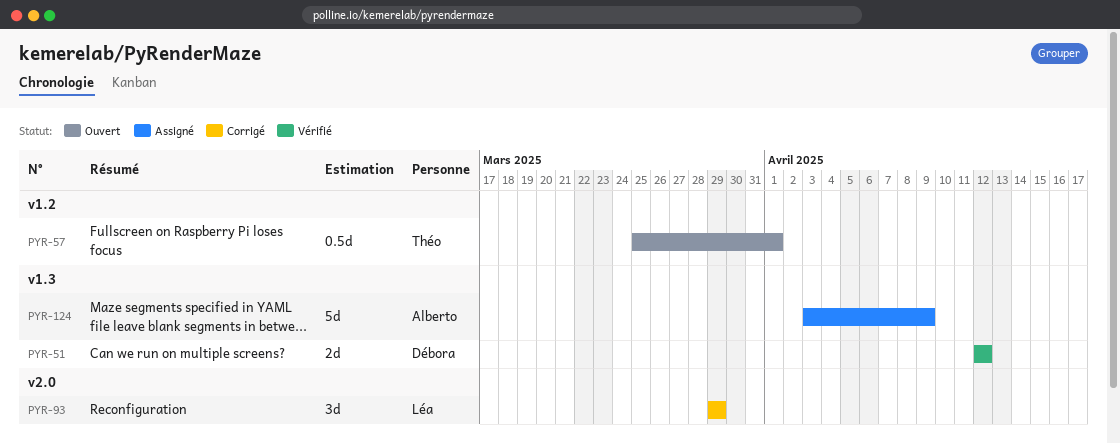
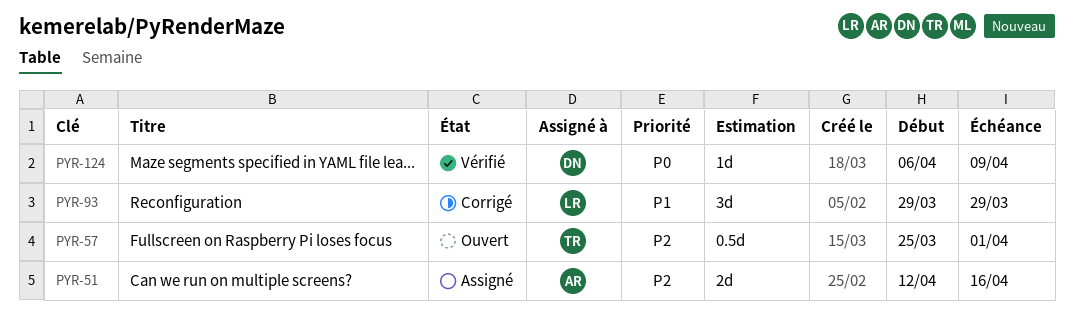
PYR-51, status: Vérifié -> Assigné
PYR-51, owner: Débora -> Alberto
PYR-51, due: Apr 12 -> Apr 16
PYR-124, status: Assigné -> Vérifié
PYR-124, owner: Alberto -> Débora
PYR-124, estimate: 5d -> 1d
PYR-124, start: Apr 3 -> Apr 6

